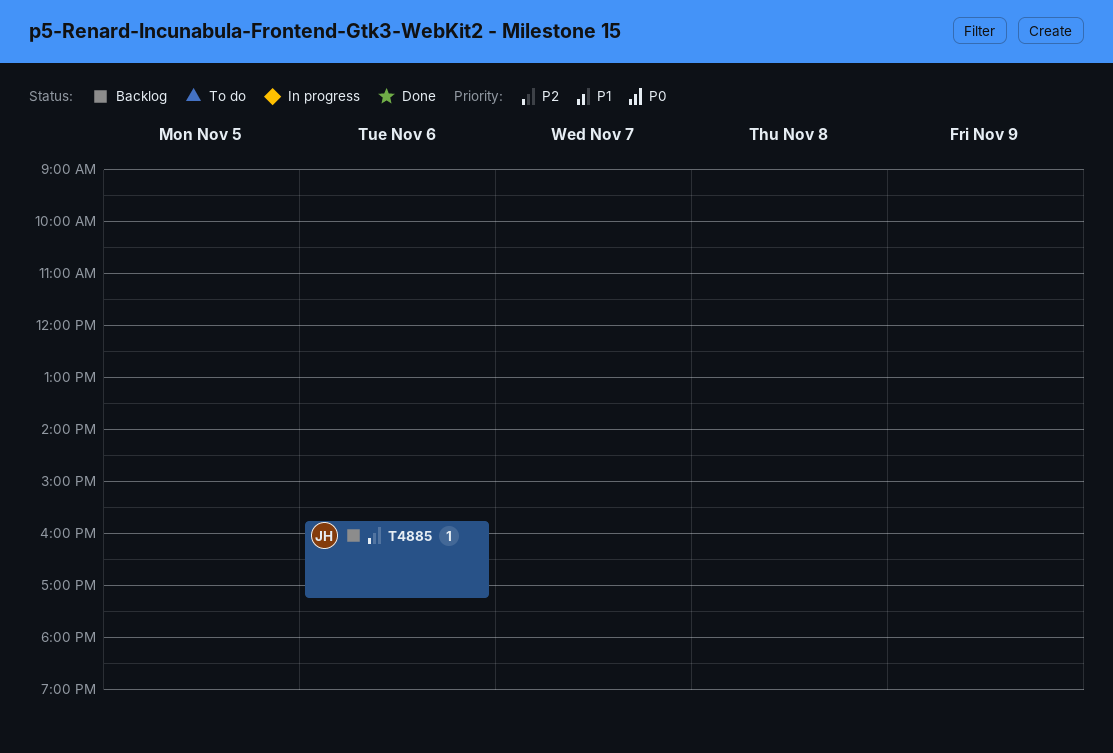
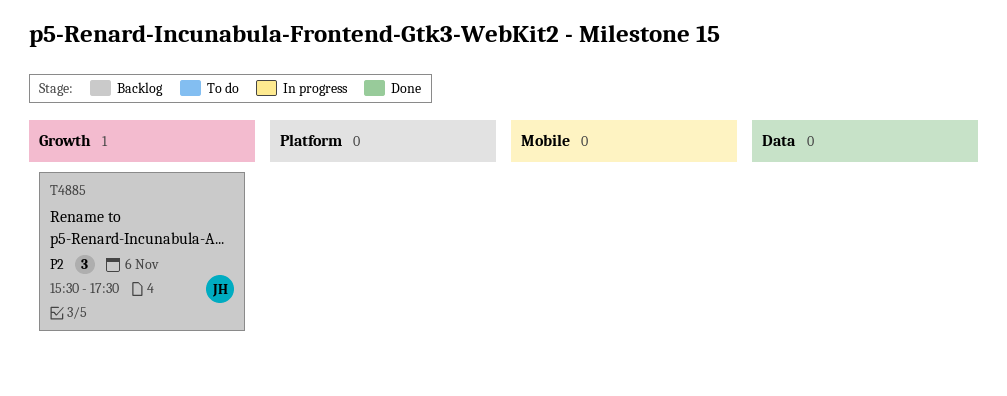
T4885, estimate: 1 -> 3
T4885, begins: 15:45 -> 15:30
T4885, ends: 17:15 -> 17:30

